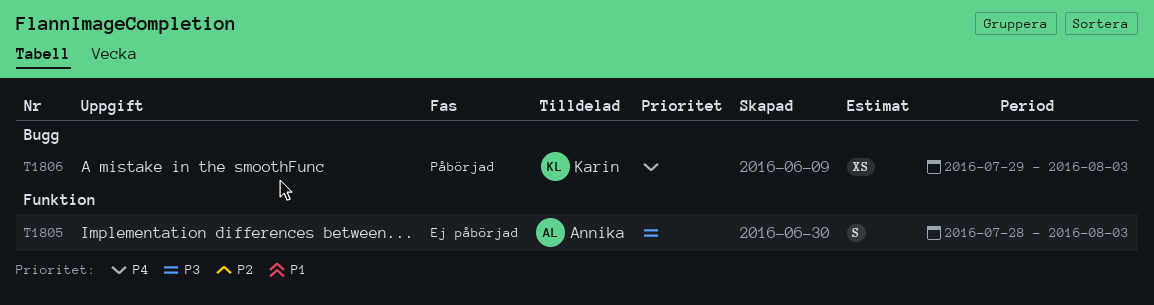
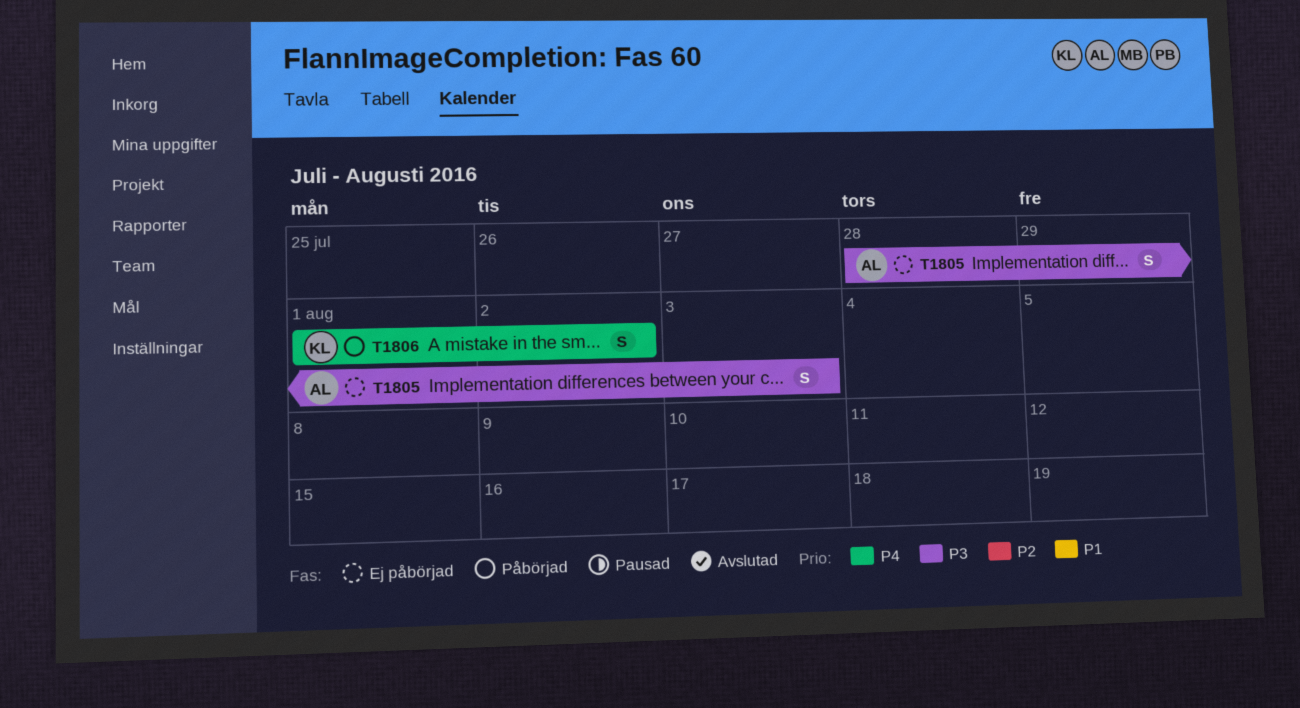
T1806, estimate: XS -> S
T1806, start: Jul 29 -> Aug 1
T1806, due: Aug 3 -> Aug 2

